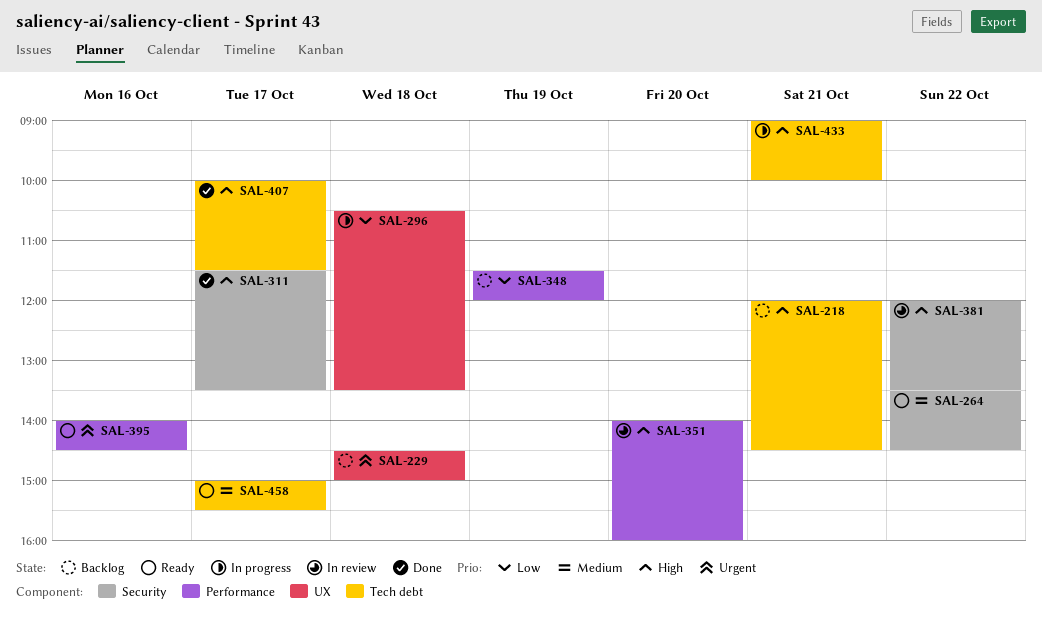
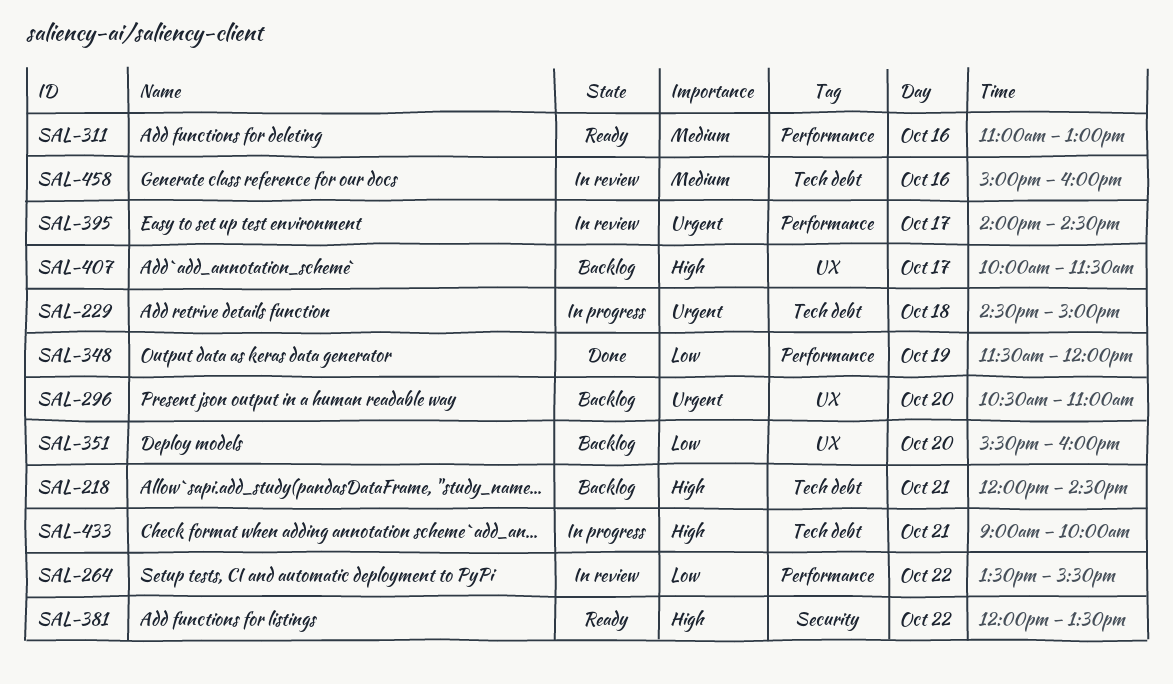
SAL-229, status: Backlog -> In progress
SAL-229, label: UX -> Tech debt
SAL-264, status: Ready -> In review
SAL-264, priority: Medium -> Low
SAL-264, label: Security -> Performance
SAL-264, ends: 14:30 -> 15:30
SAL-296, status: In progress -> Backlog
SAL-296, priority: Low -> Urgent
SAL-296, day: Oct 18 -> Oct 20
SAL-296, ends: 13:30 -> 11:00
SAL-311, status: Done -> Ready
SAL-311, priority: High -> Medium
SAL-311, label: Security -> Performance
SAL-311, day: Oct 17 -> Oct 16
SAL-311, begins: 11:30 -> 11:00
SAL-311, ends: 13:30 -> 13:00
SAL-348, status: Backlog -> Done
SAL-351, status: In review -> Backlog
SAL-351, priority: High -> Low
SAL-351, label: Performance -> UX
SAL-351, begins: 14:00 -> 15:30
SAL-381, status: In review -> Ready
SAL-395, status: Ready -> In review
SAL-395, day: Oct 16 -> Oct 17
SAL-407, status: Done -> Backlog
SAL-407, label: Tech debt -> UX
SAL-458, status: Ready -> In review
SAL-458, day: Oct 17 -> Oct 16
SAL-458, ends: 15:30 -> 16:00

